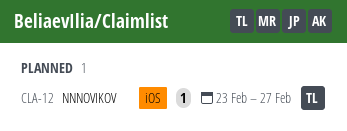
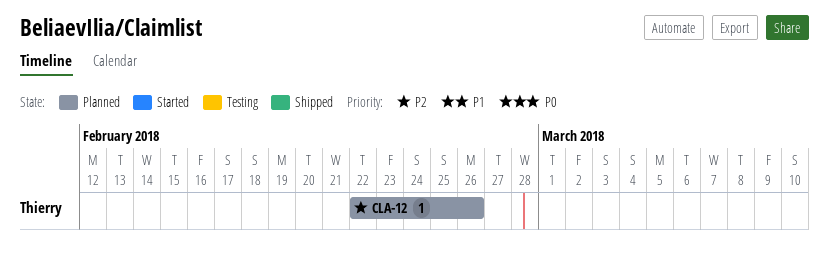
CLA-12, start: Feb 23 -> Feb 22
CLA-12, due: Feb 27 -> Feb 26

